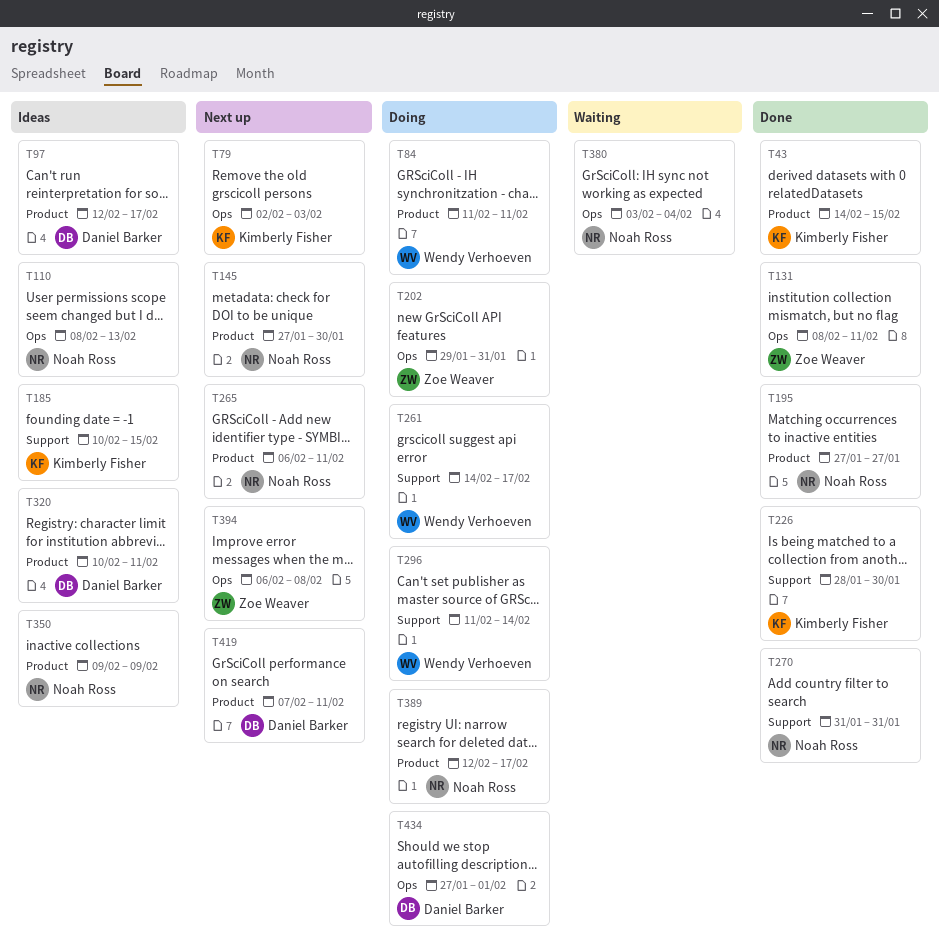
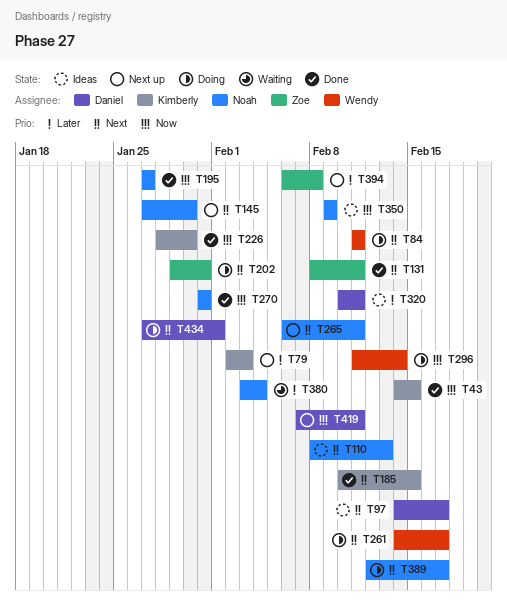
T97, start: Feb 12 -> Feb 14
T185, status: Ideas -> Done

